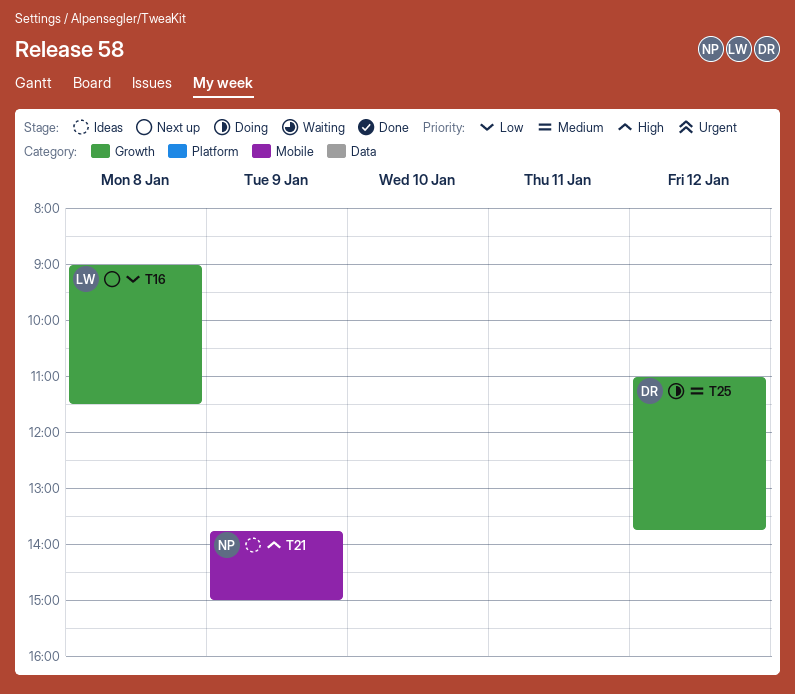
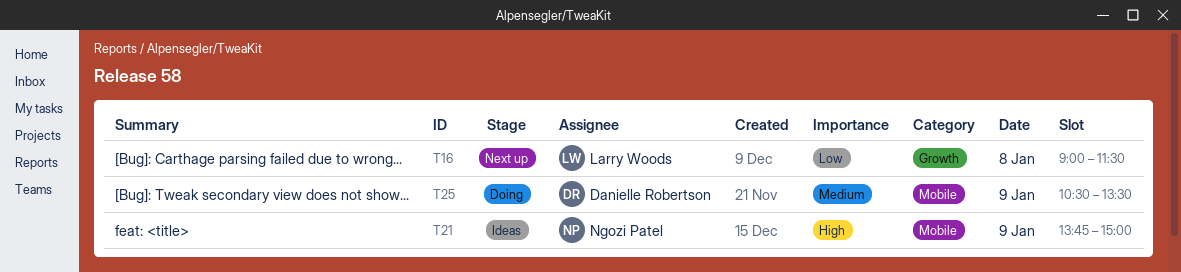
T25, label: Growth -> Mobile
T25, day: Jan 12 -> Jan 9
T25, begins: 11:00 -> 10:30
T25, ends: 13:45 -> 13:30

